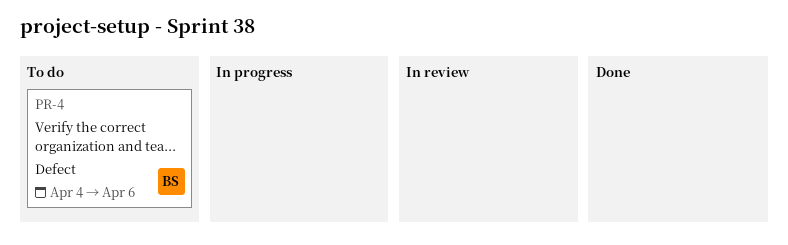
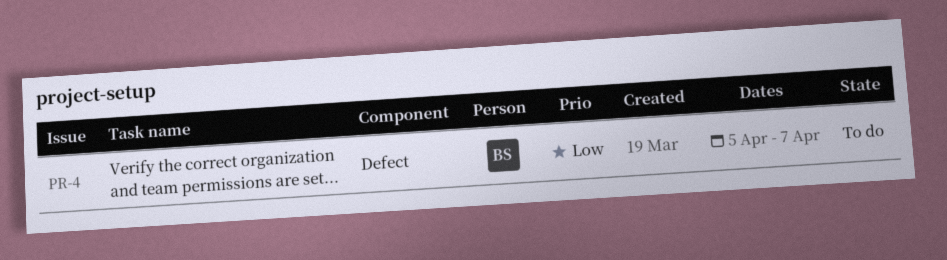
PR-4, start: Apr 4 -> Apr 5
PR-4, due: Apr 6 -> Apr 7

